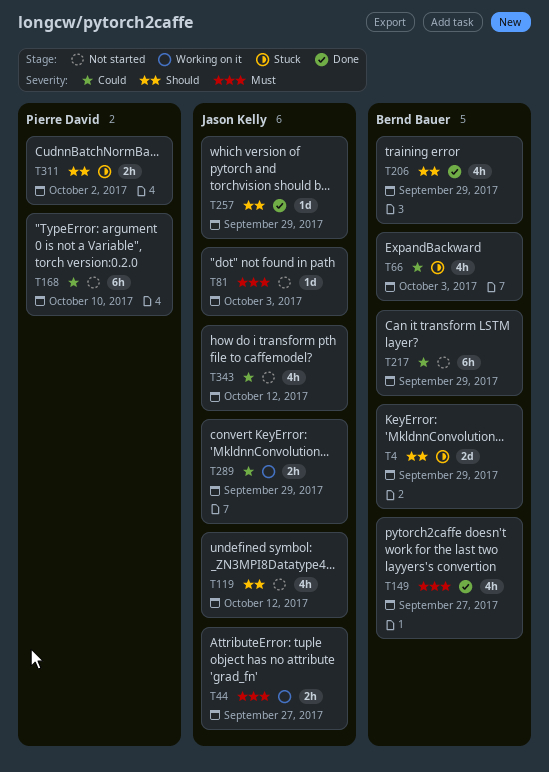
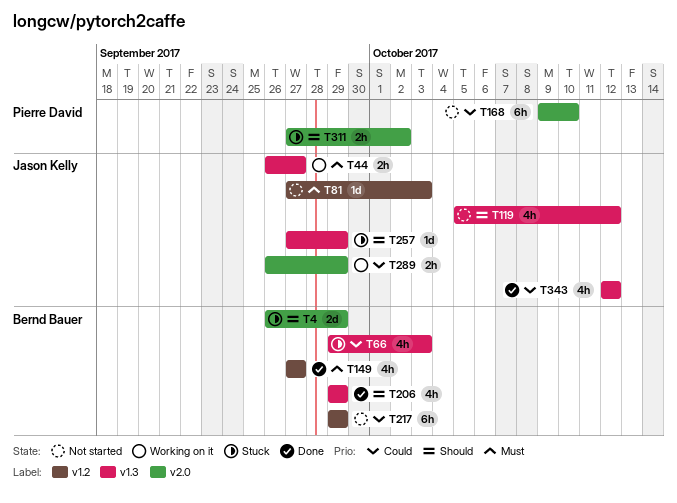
T257, status: Done -> Stuck
T343, status: Not started -> Done

